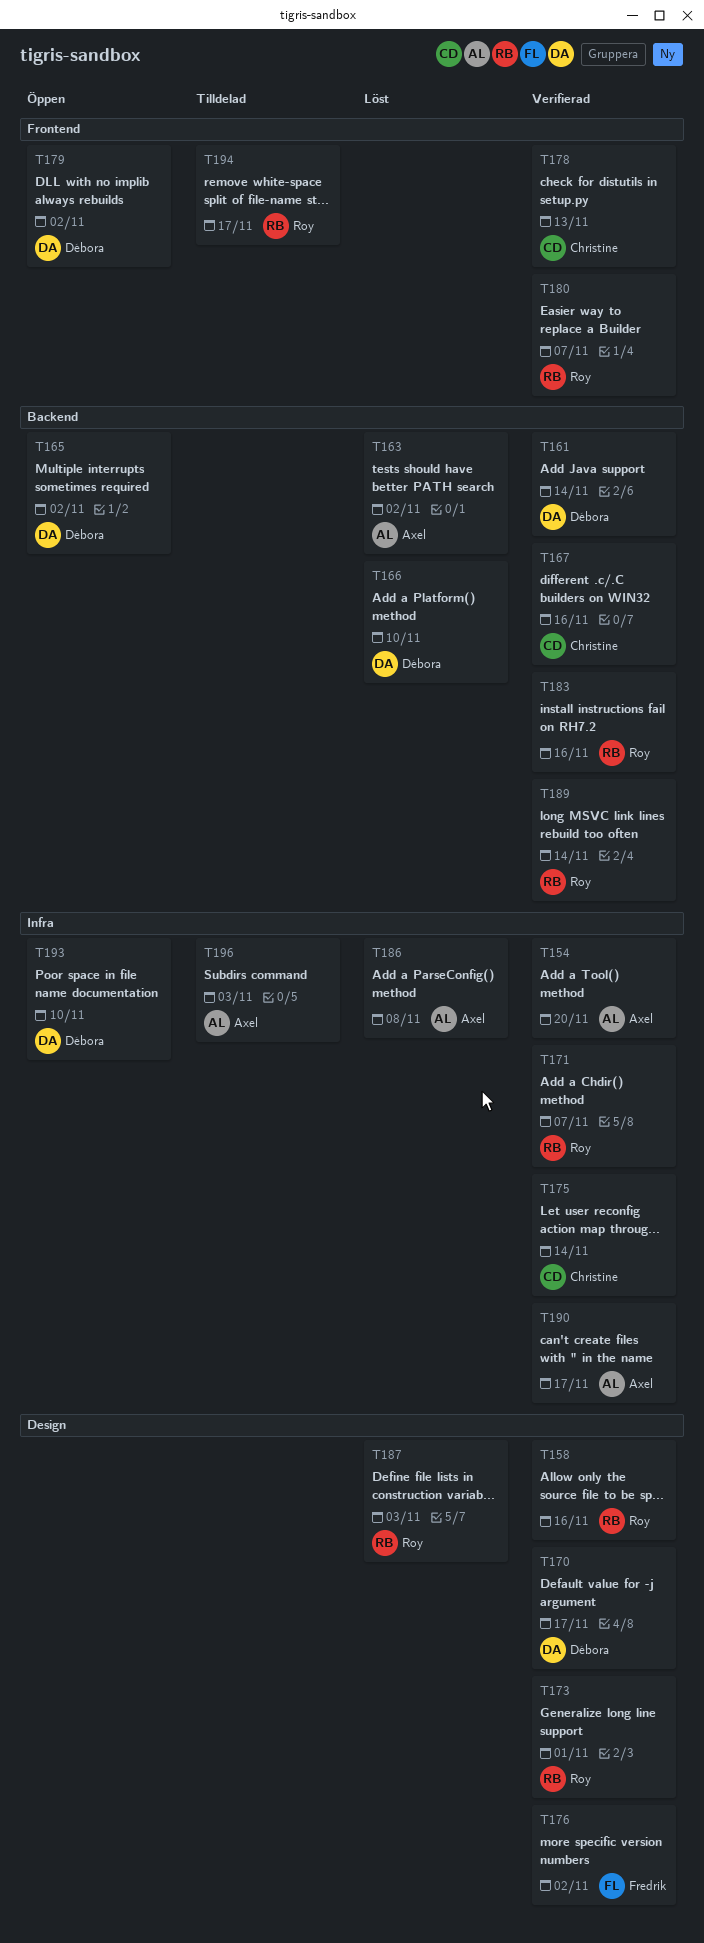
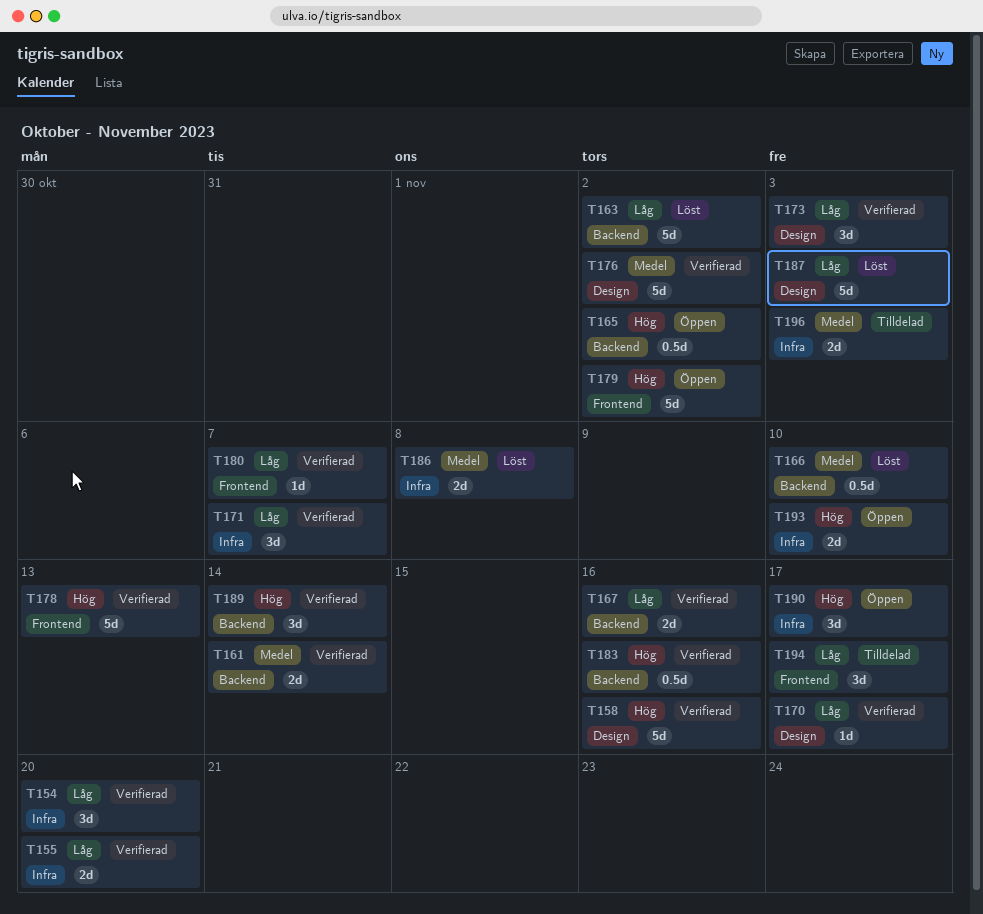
T155: none -> present
T173, due: Nov 1 -> Nov 3
T175: present -> none
T190, status: Verifierad -> Öppen

